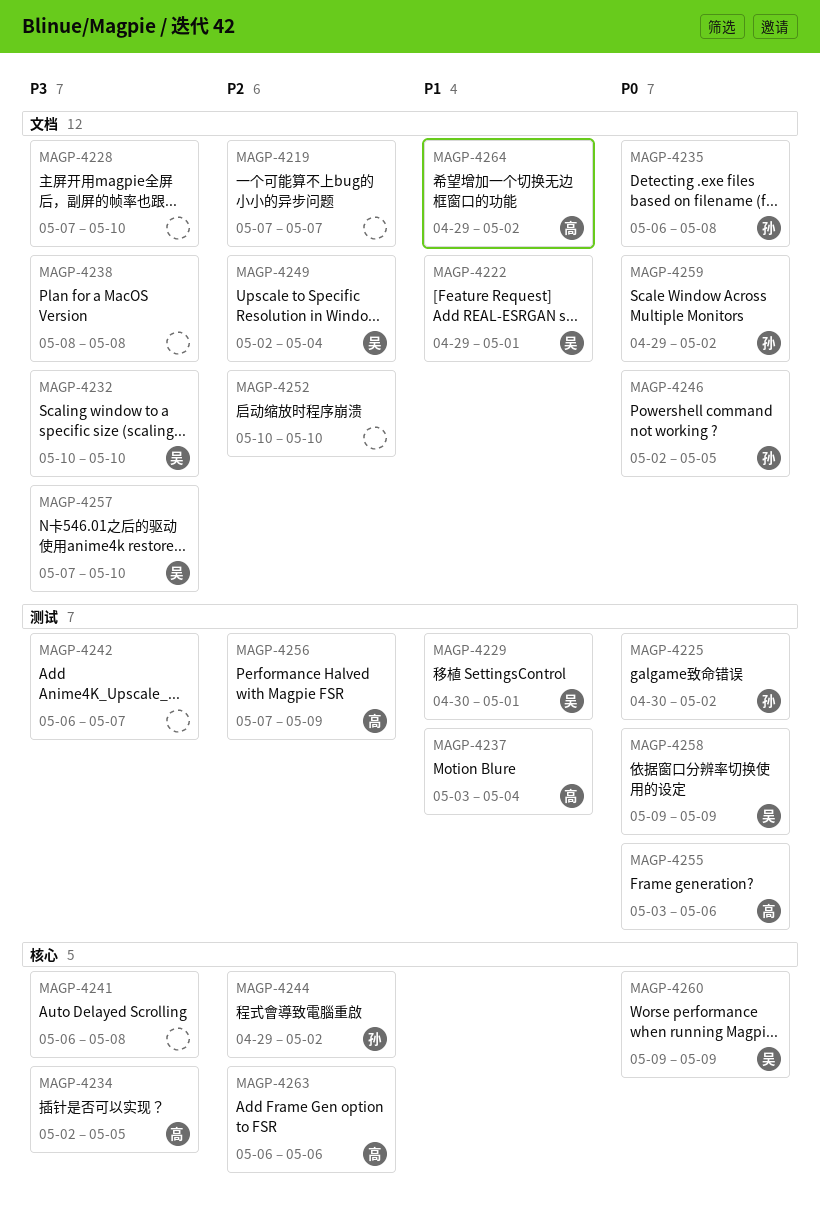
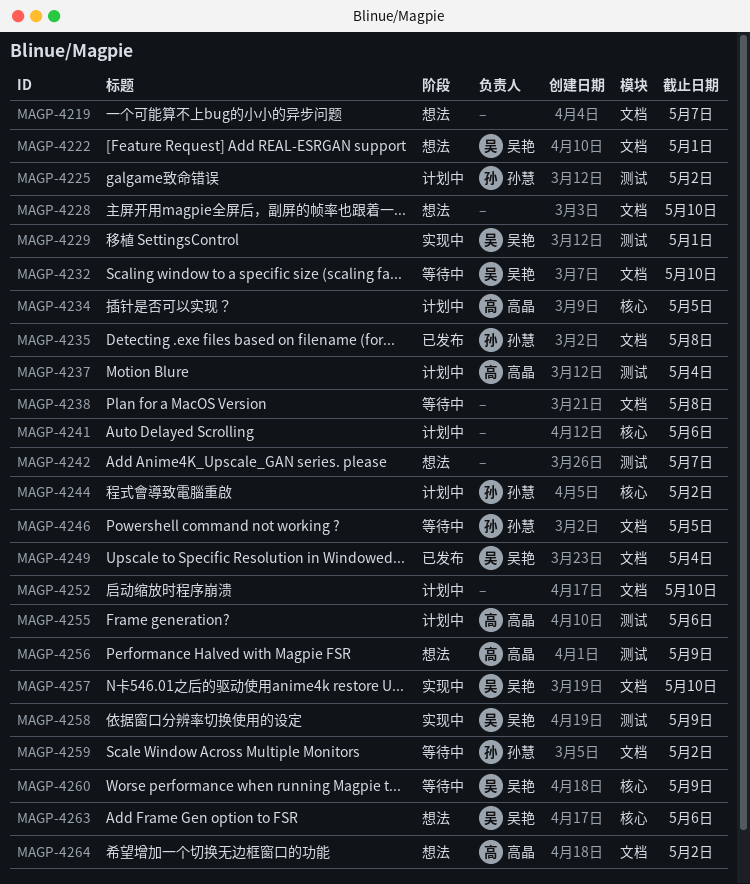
MAGP-4241, due: May 8 -> May 6
MAGP-4263, owner: 高晶 -> 吴艳

